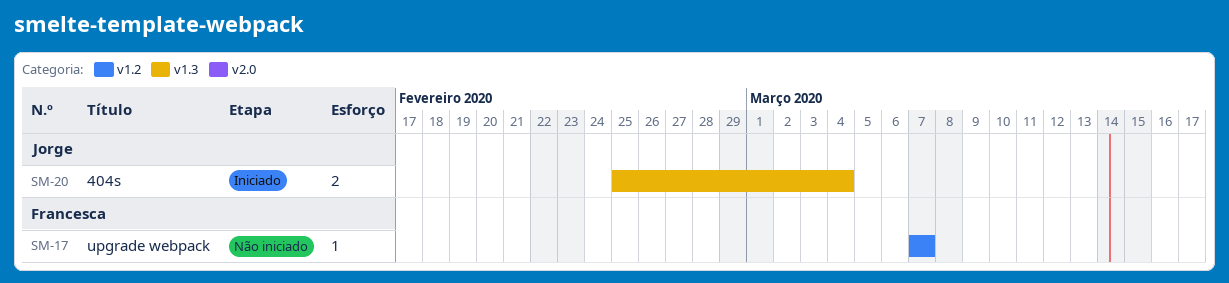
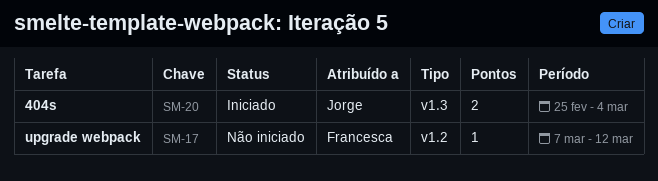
SM-17, due: Mar 7 -> Mar 12

